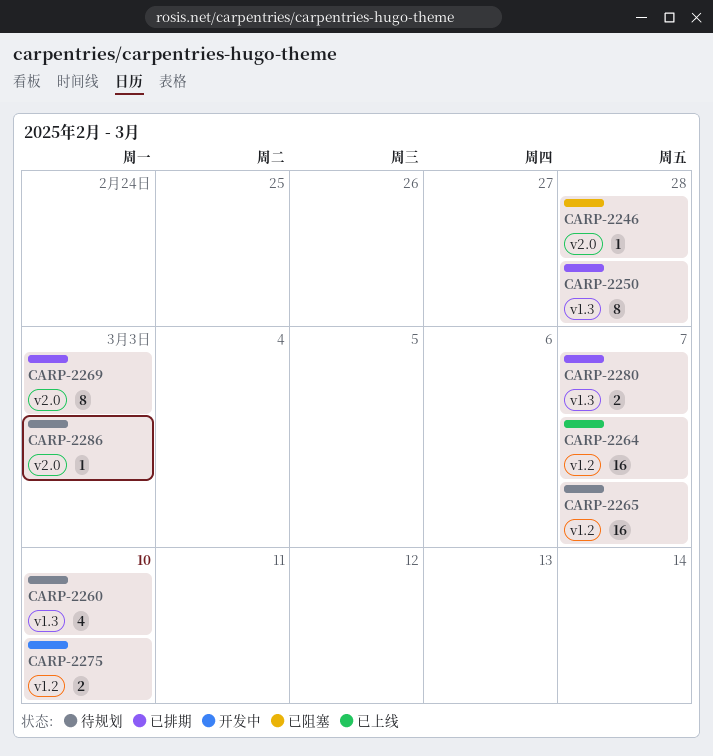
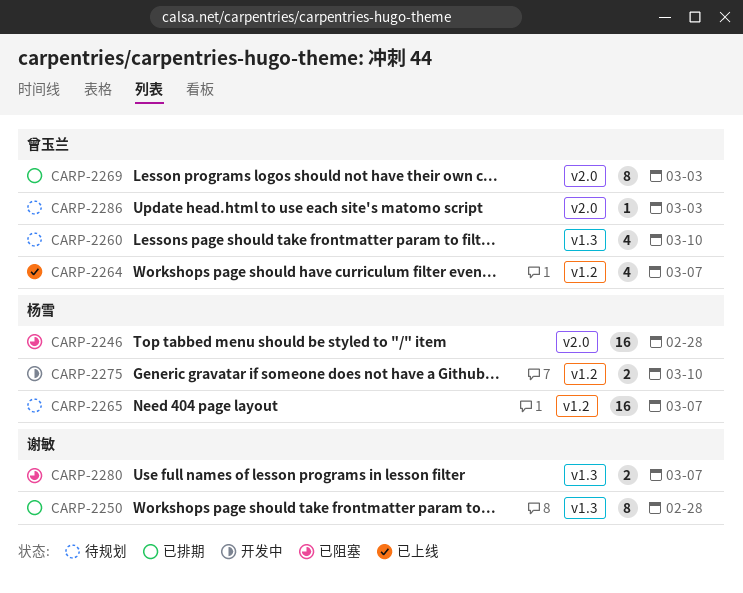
CARP-2246, estimate: 1 -> 16
CARP-2264, estimate: 16 -> 4
CARP-2280, status: 已排期 -> 已阻塞

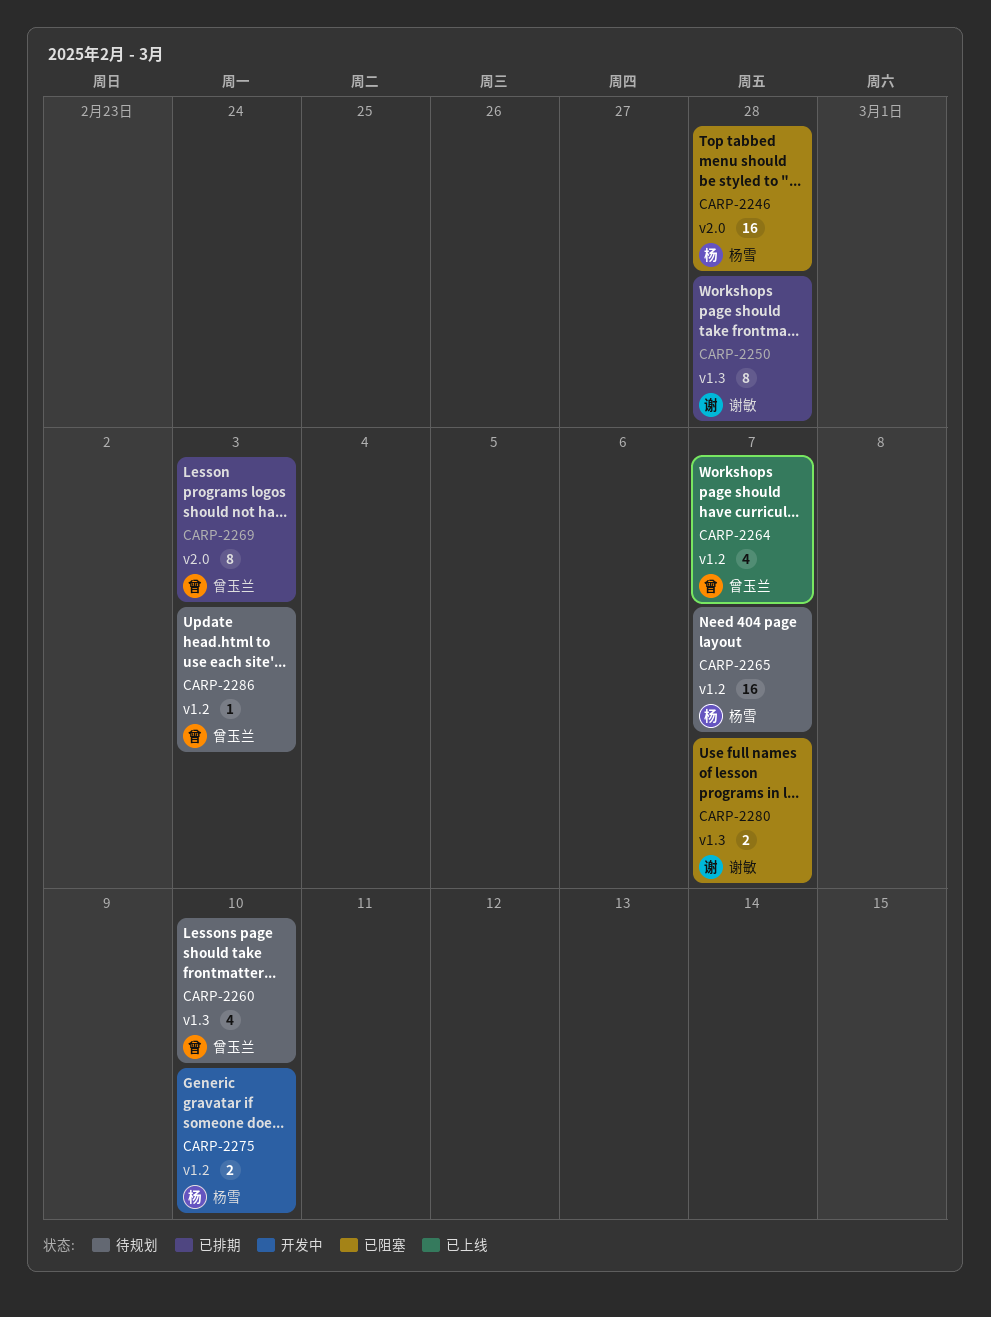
CARP-2286, label: v2.0 -> v1.2

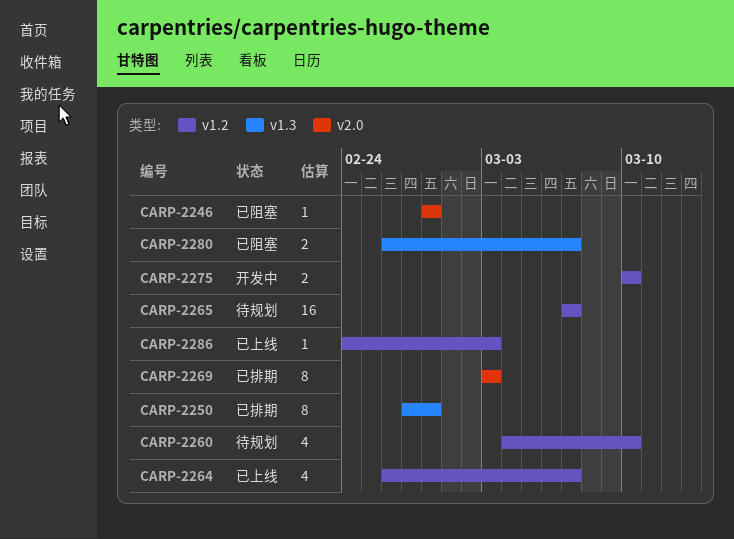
CARP-2246, estimate: 16 -> 1
CARP-2260, label: v1.3 -> v1.2
CARP-2286, status: 待规划 -> 已上线

